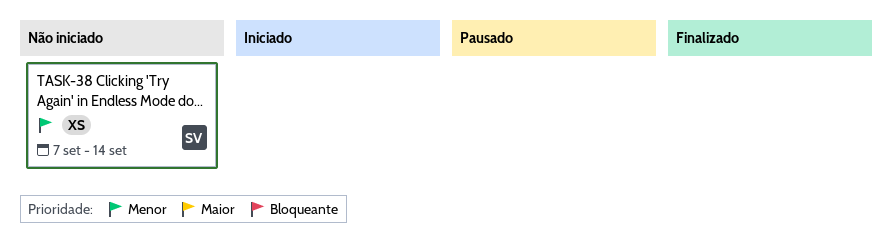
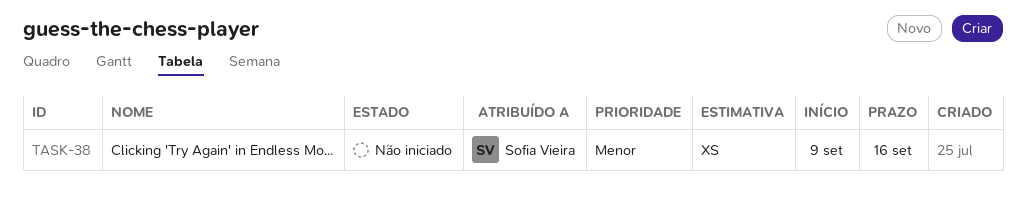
TASK-38, start: Sep 7 -> Sep 9
TASK-38, due: Sep 14 -> Sep 16

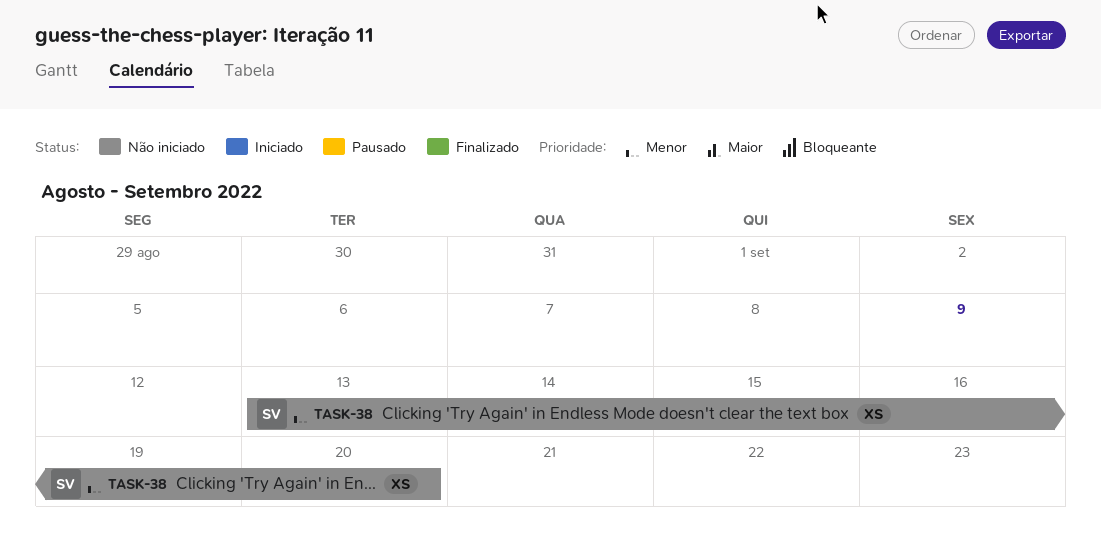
TASK-38, start: Sep 9 -> Sep 13
TASK-38, due: Sep 16 -> Sep 20

